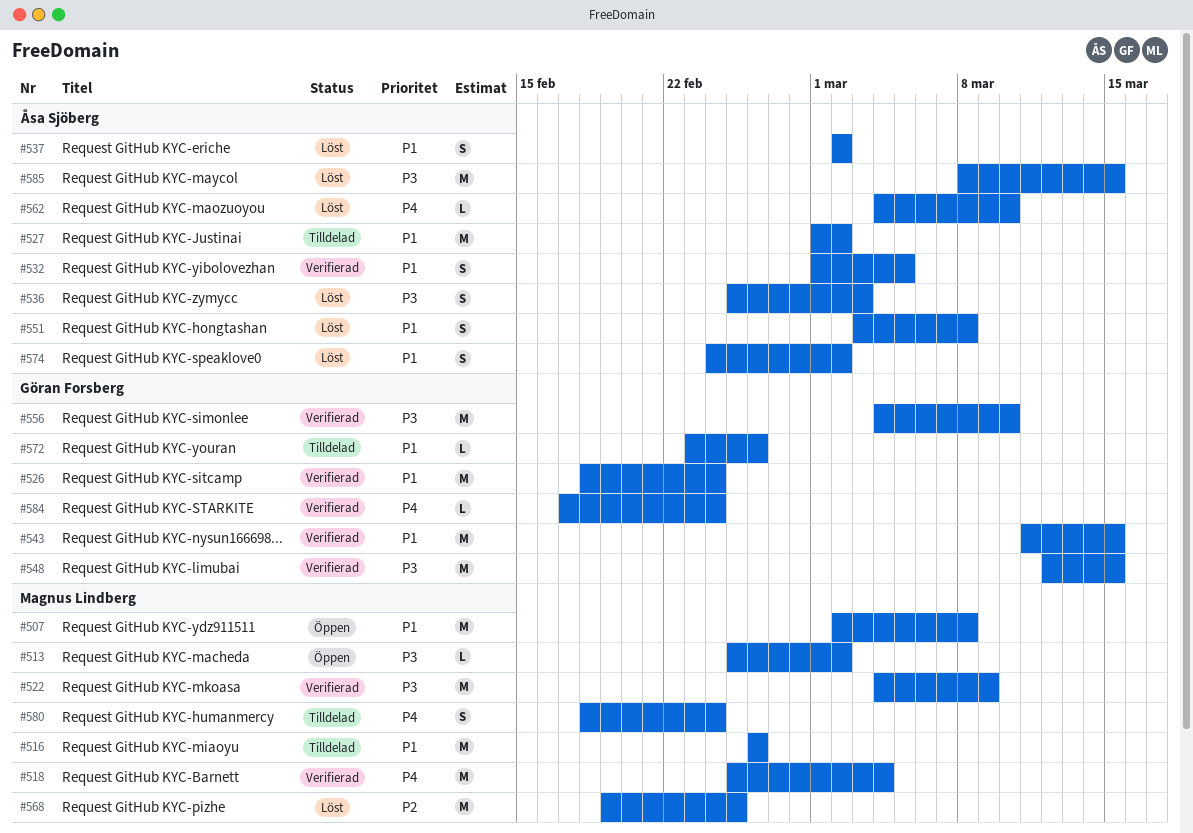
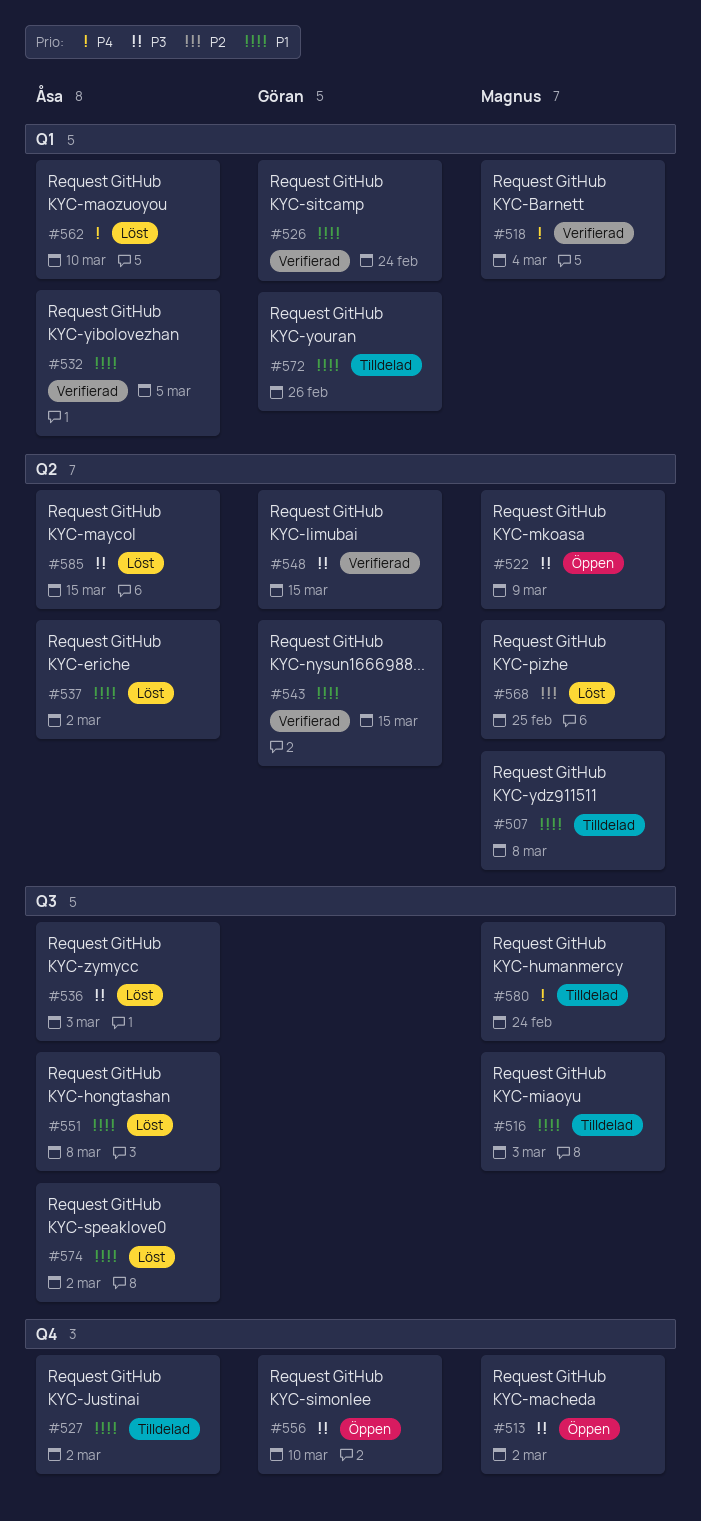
#507, status: Öppen -> Tilldelad
#516, due: Feb 26 -> Mar 3
#522, status: Verifierad -> Öppen
#556, status: Verifierad -> Öppen
#584: present -> none

